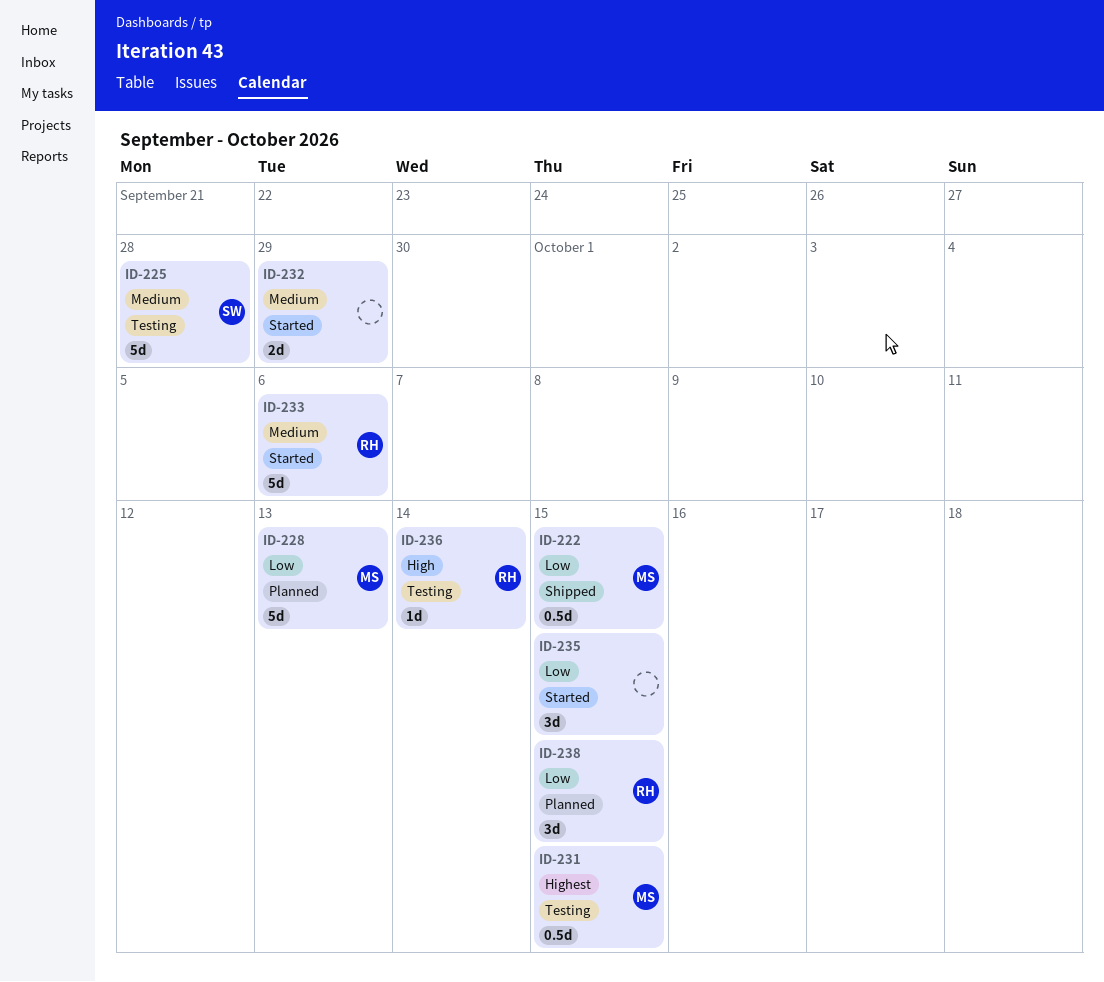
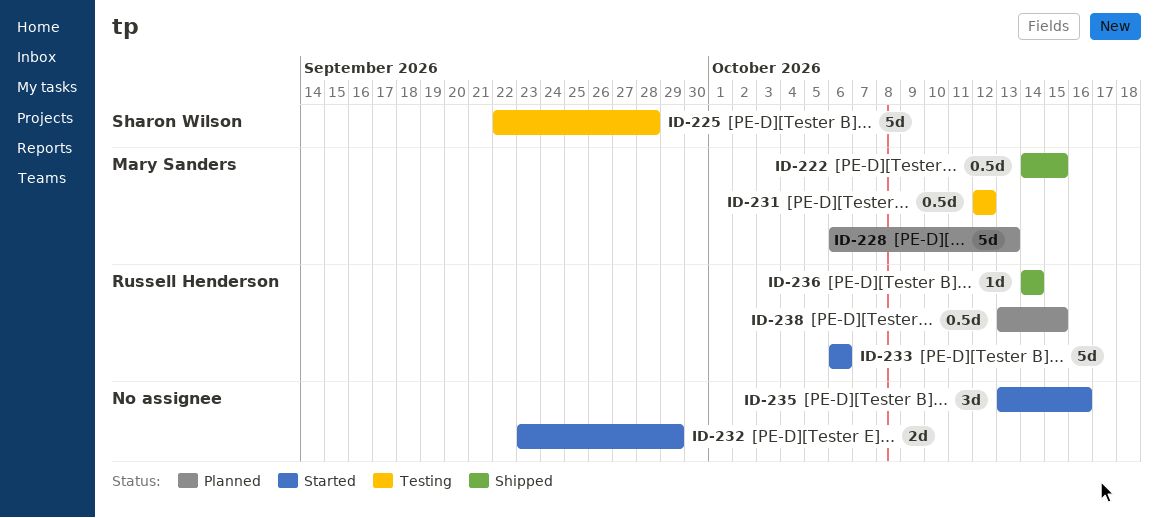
ID-231, due: Oct 15 -> Oct 12
ID-235, due: Oct 15 -> Oct 16
ID-236, status: Testing -> Shipped
ID-238, estimate: 3d -> 0.5d

